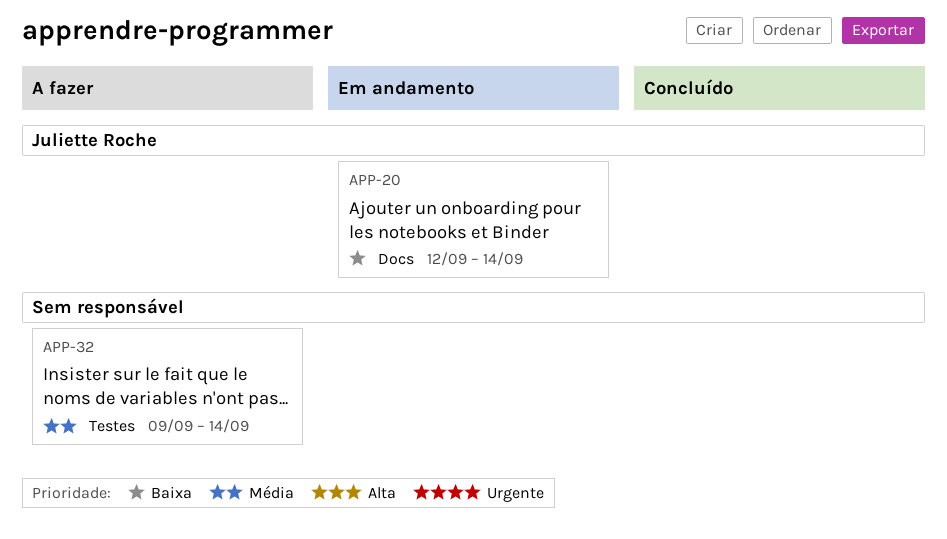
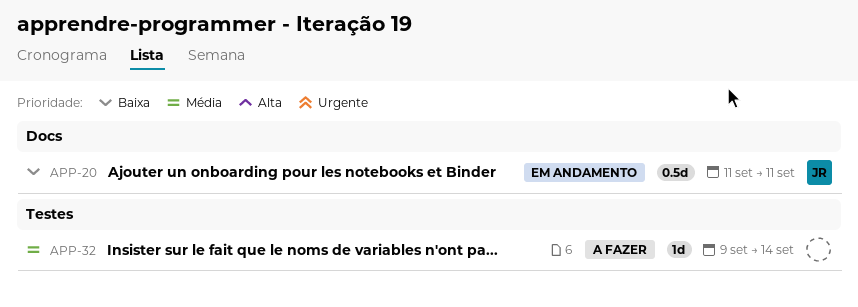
APP-20, start: Sep 12 -> Sep 11
APP-20, due: Sep 14 -> Sep 11

